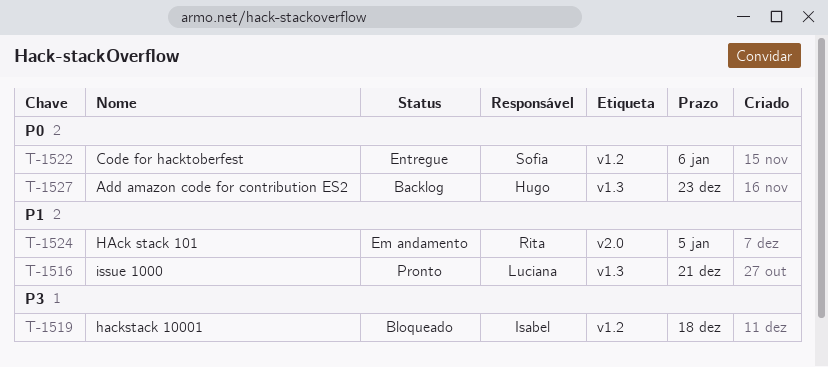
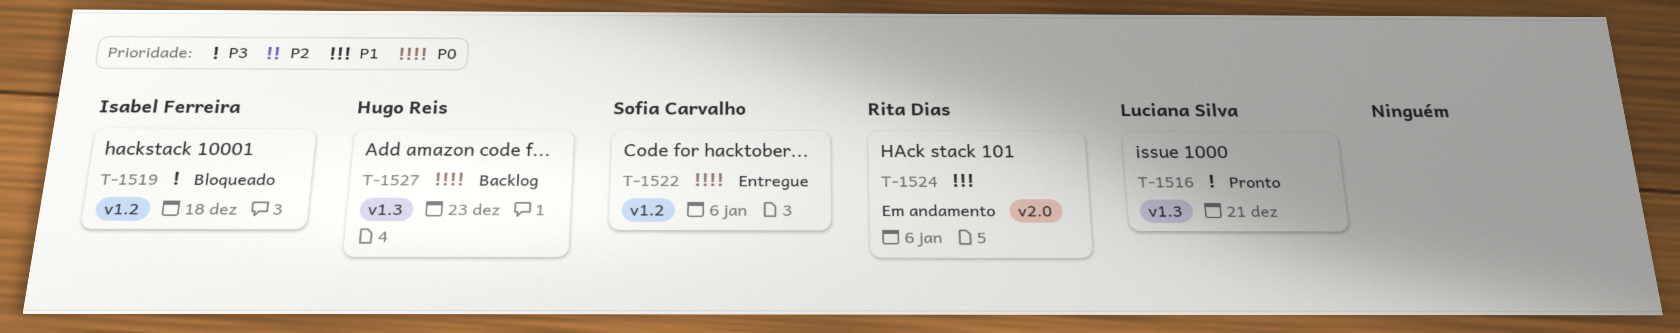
T-1516, priority: P1 -> P3
T-1524, due: Jan 5 -> Jan 6

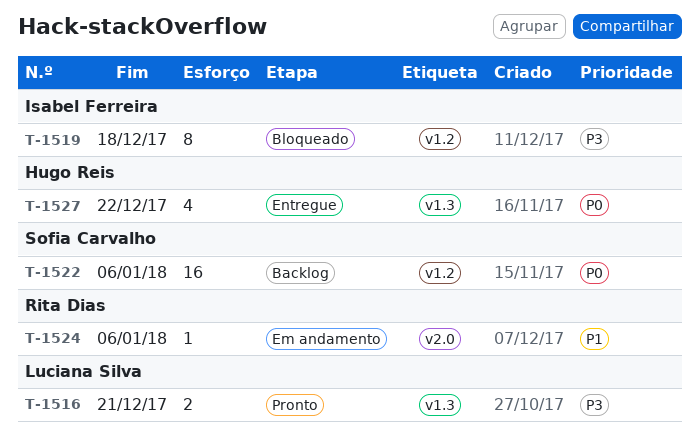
T-1522, status: Entregue -> Backlog
T-1527, status: Backlog -> Entregue
T-1527, due: Dec 23 -> Dec 22

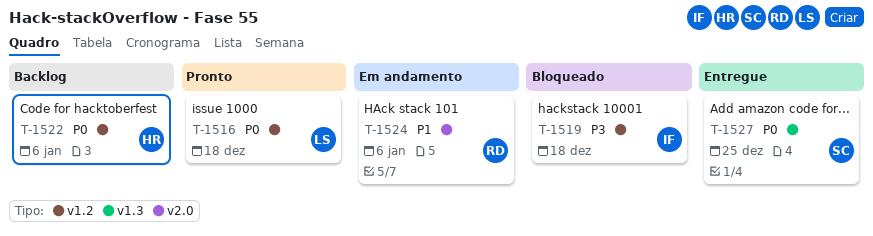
T-1516, priority: P3 -> P0
T-1516, label: v1.3 -> v1.2
T-1516, due: Dec 21 -> Dec 18
T-1522, owner: Sofia Carvalho -> Hugo Reis
T-1527, owner: Hugo Reis -> Sofia Carvalho
T-1527, due: Dec 22 -> Dec 25

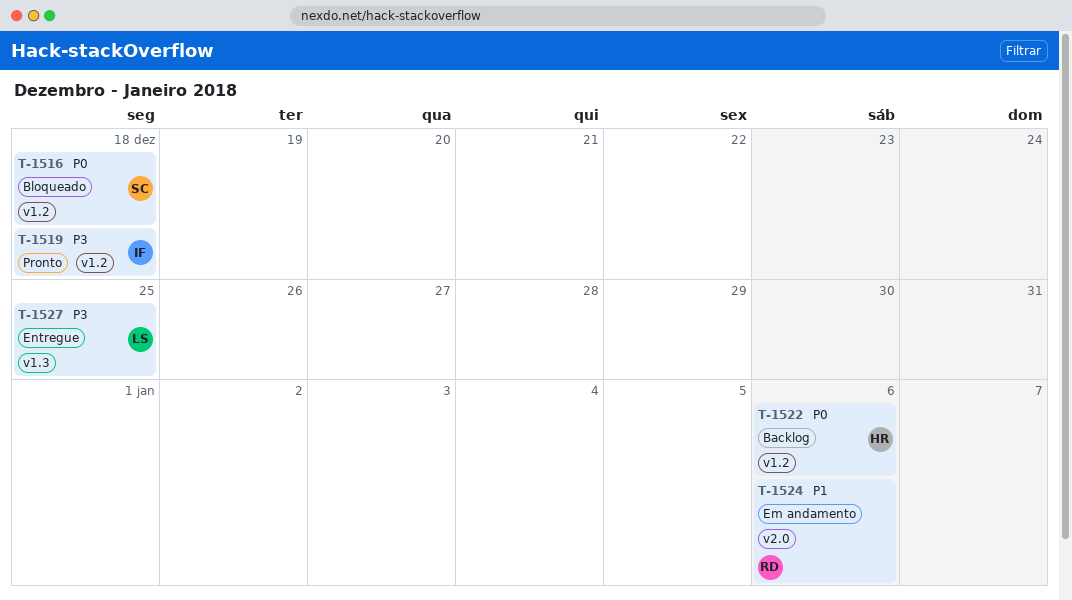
T-1516, status: Pronto -> Bloqueado
T-1516, owner: LS -> SC
T-1519, status: Bloqueado -> Pronto
T-1527, owner: SC -> LS
T-1527, priority: P0 -> P3

